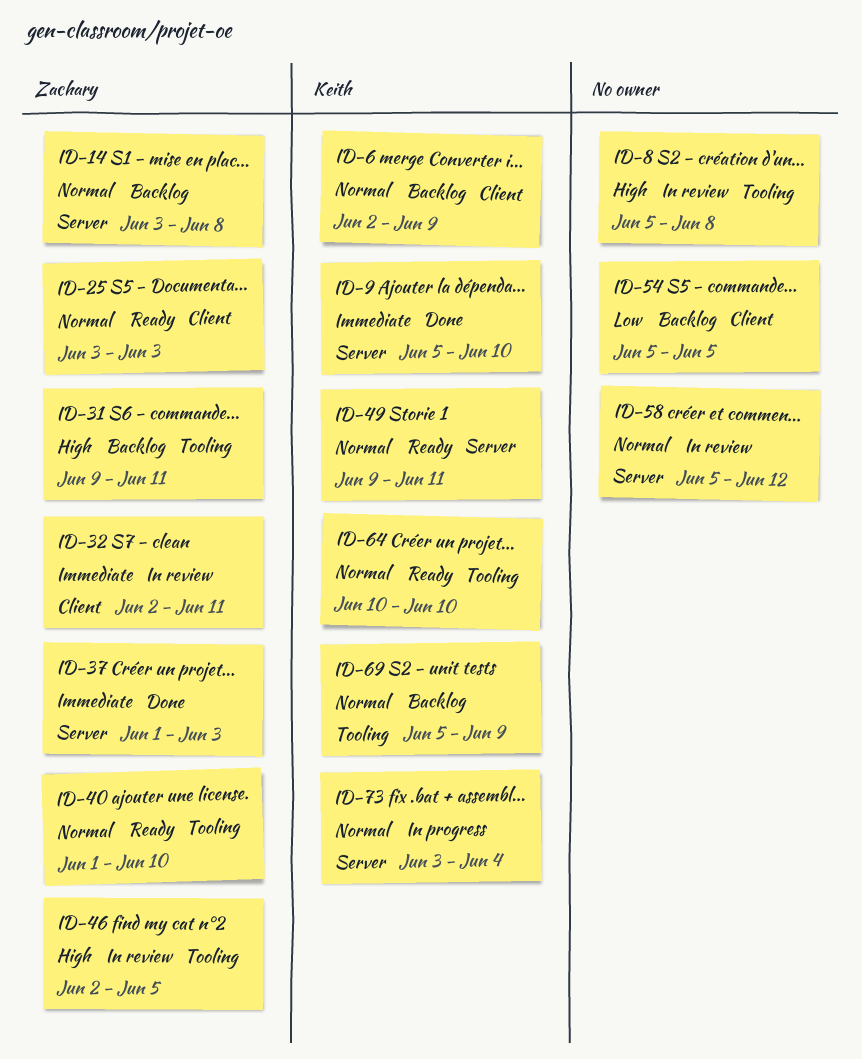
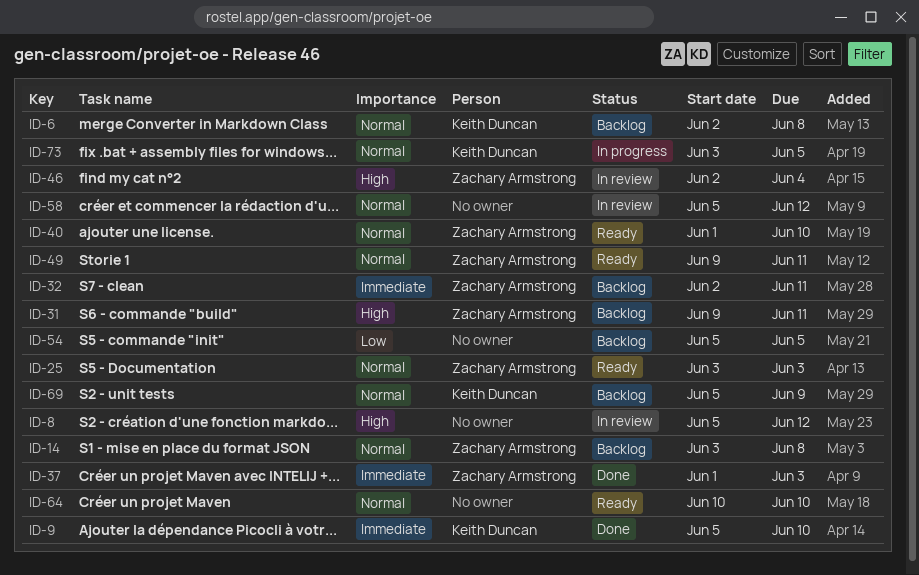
ID-6, due: Jun 9 -> Jun 8
ID-8, due: Jun 8 -> Jun 12
ID-32, status: In review -> Backlog
ID-46, due: Jun 5 -> Jun 4
ID-49, owner: Keith Duncan -> Zachary Armstrong
ID-64, owner: Keith Duncan -> none
ID-73, due: Jun 4 -> Jun 5

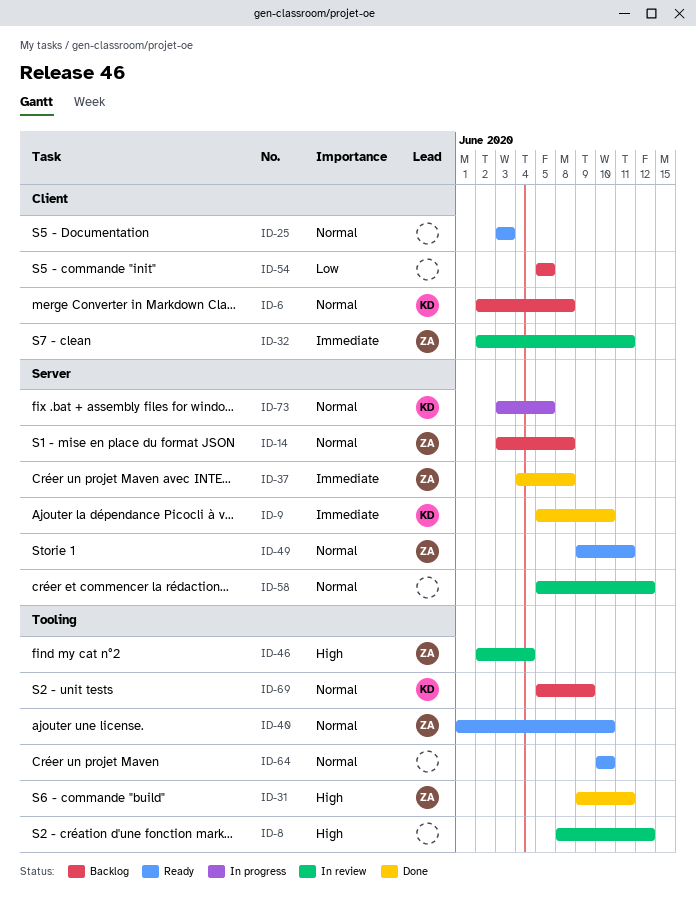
ID-8, start: Jun 5 -> Jun 8
ID-25, owner: Zachary Armstrong -> none
ID-31, status: Backlog -> Done
ID-32, status: Backlog -> In review
ID-37, start: Jun 1 -> Jun 4
ID-37, due: Jun 3 -> Jun 8

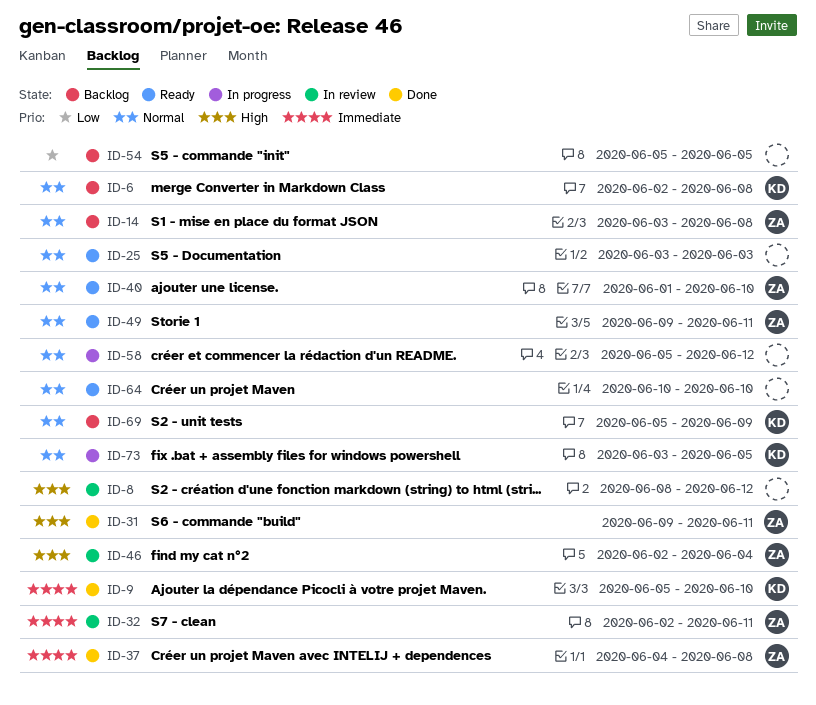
ID-58, status: In review -> In progress

